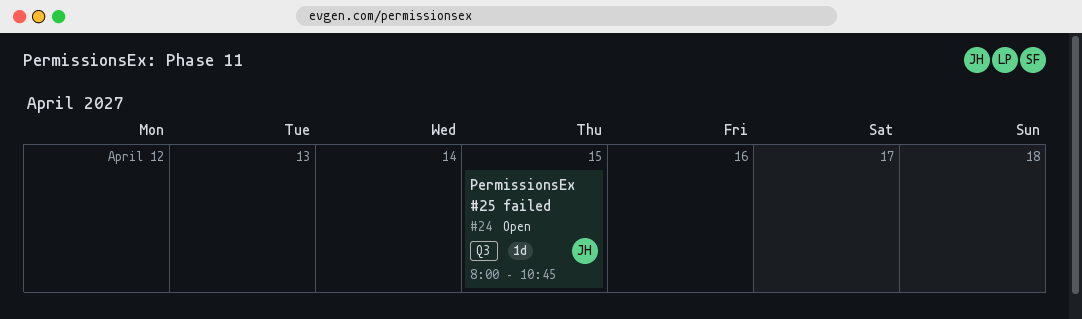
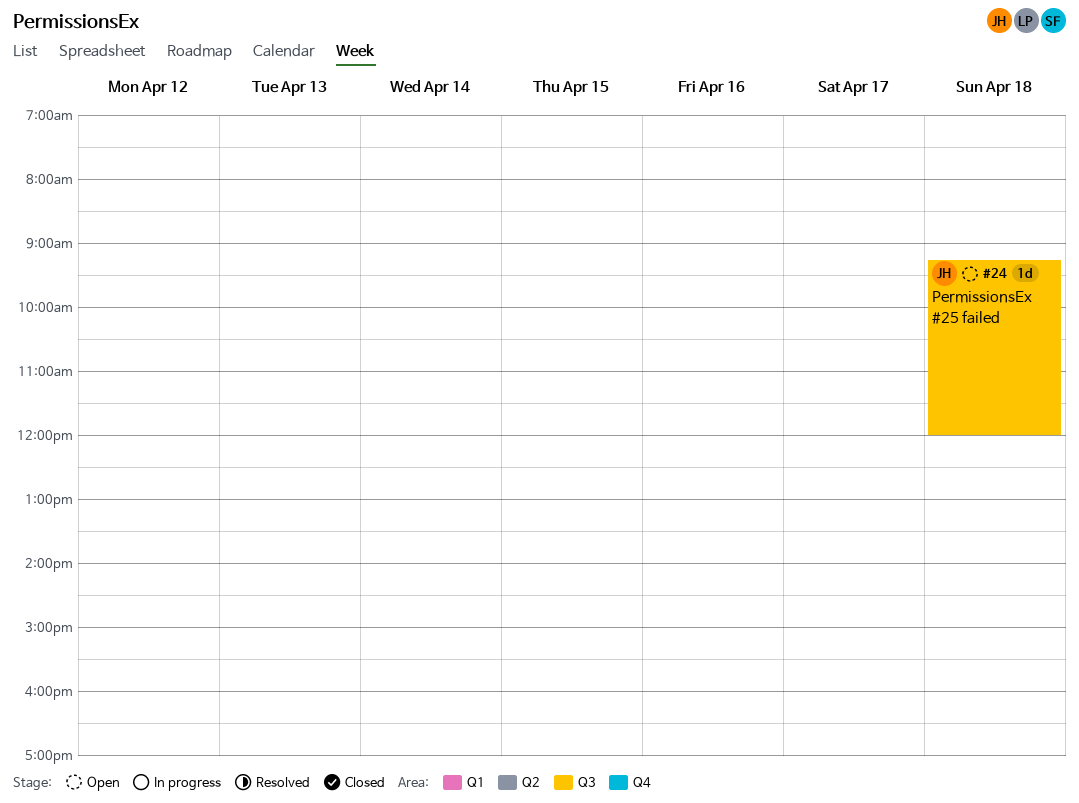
#24, day: Apr 15 -> Apr 18
#24, begins: 08:00 -> 09:15
#24, ends: 10:45 -> 12:00

